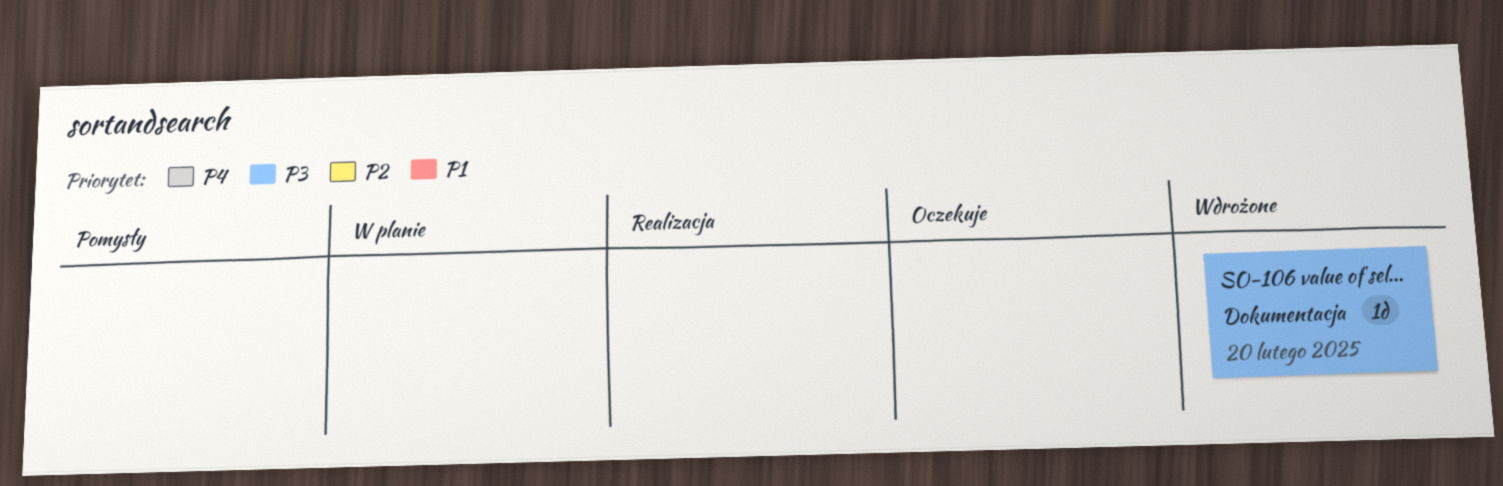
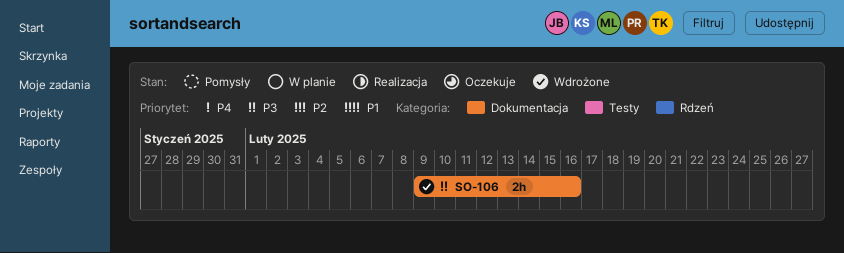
SO-106, estimate: 1d -> 2h
SO-106, due: Feb 20 -> Feb 16

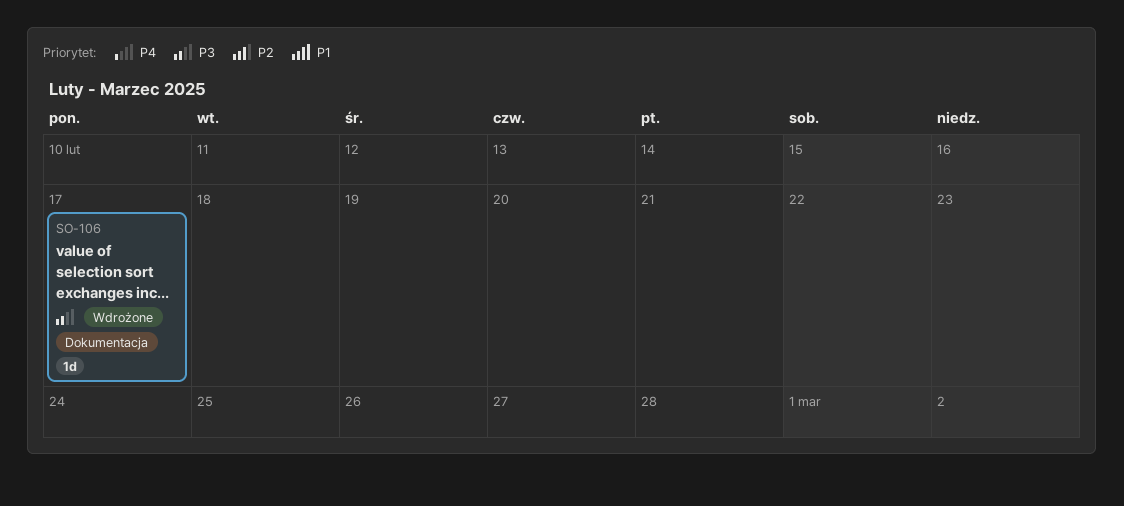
SO-106, estimate: 2h -> 1d
SO-106, due: Feb 16 -> Feb 17

